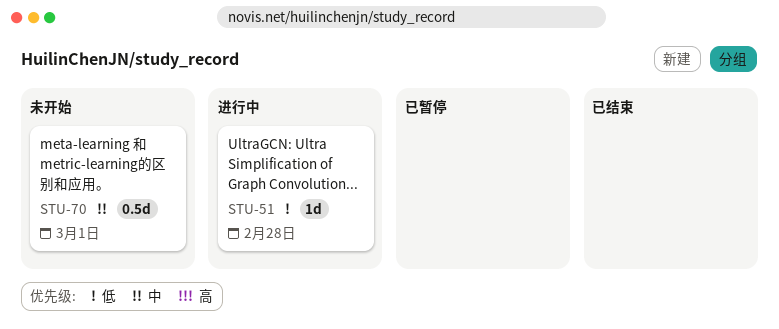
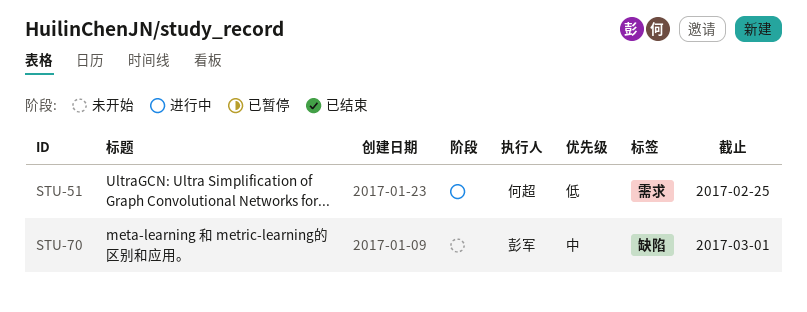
STU-51, due: Feb 28 -> Feb 25

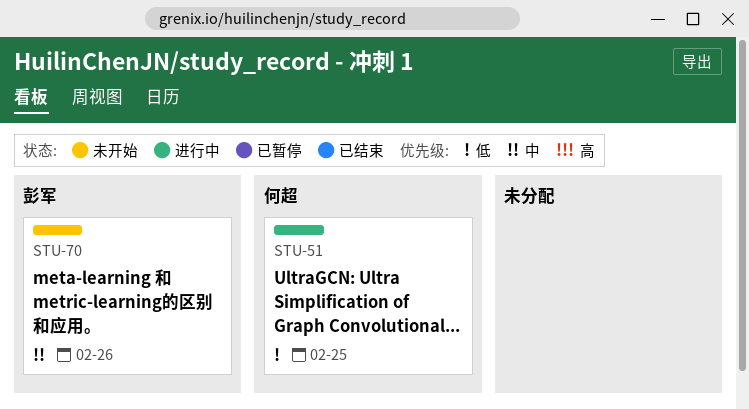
STU-70, due: Mar 1 -> Feb 26

